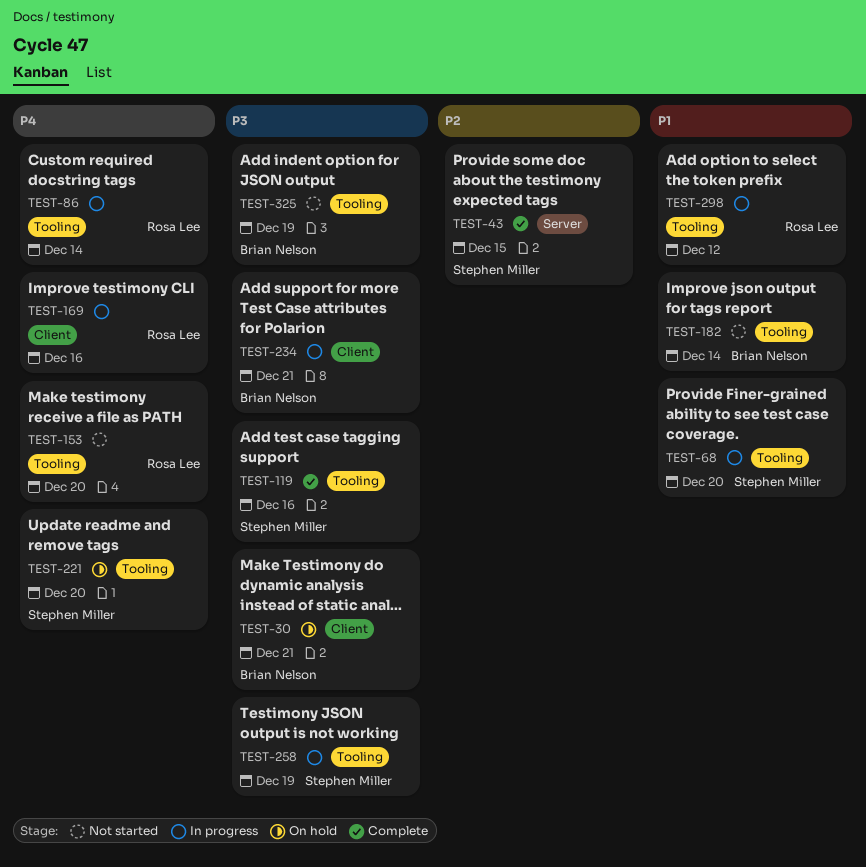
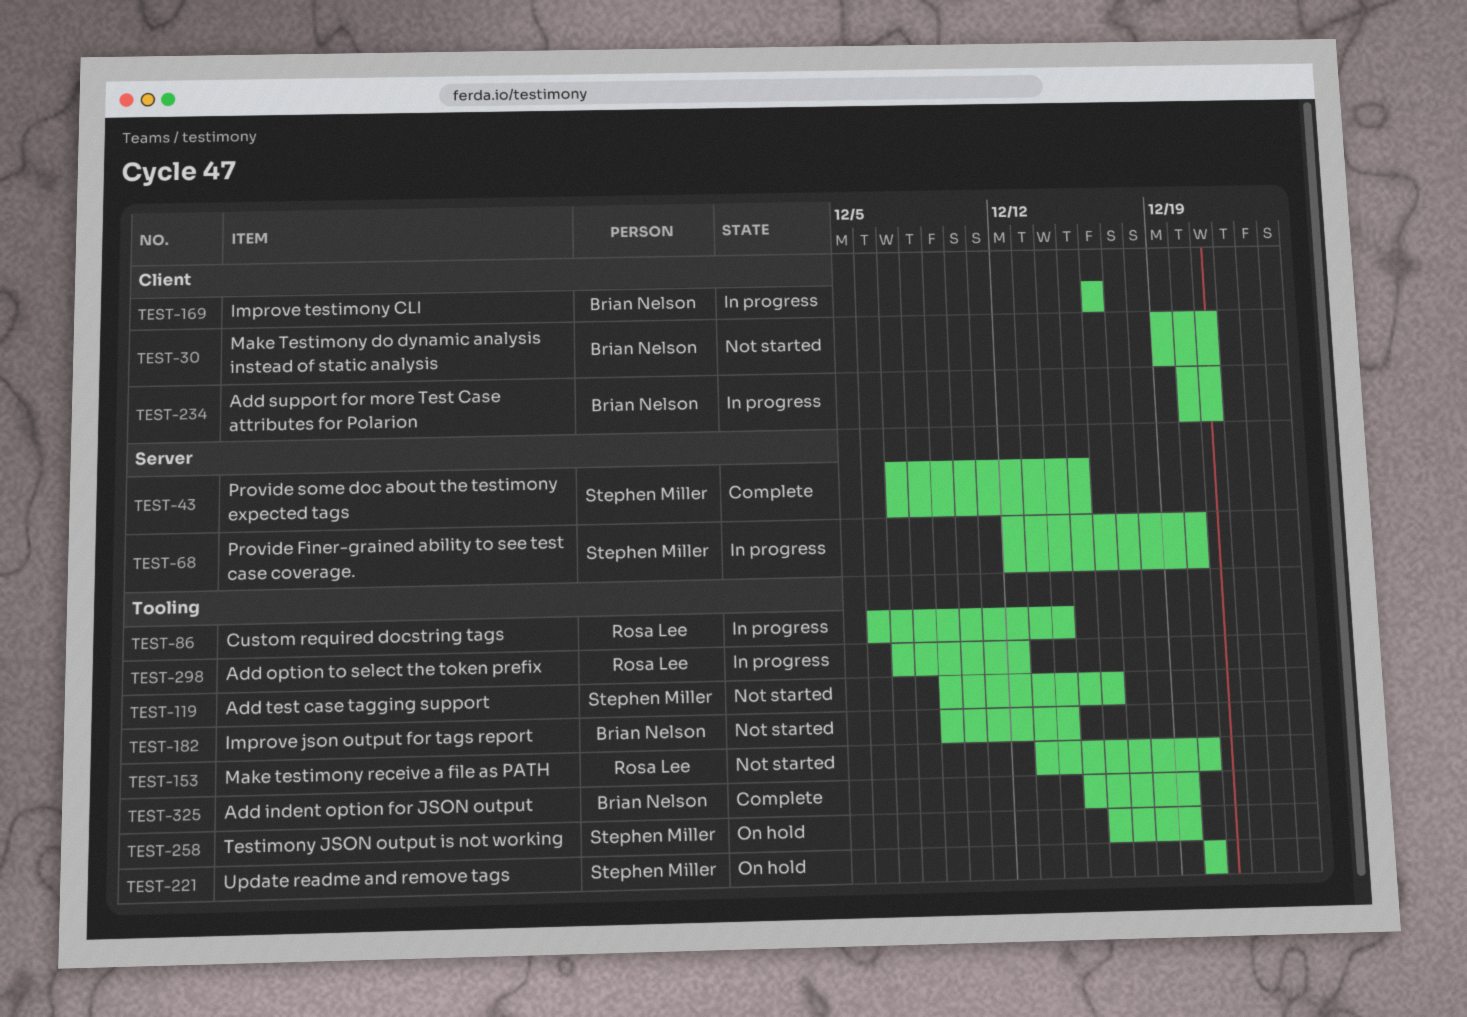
TEST-30, status: On hold -> Not started
TEST-68, label: Tooling -> Server
TEST-119, status: Complete -> Not started
TEST-169, owner: Rosa Lee -> Brian Nelson
TEST-258, status: In progress -> On hold
TEST-325, status: Not started -> Complete

